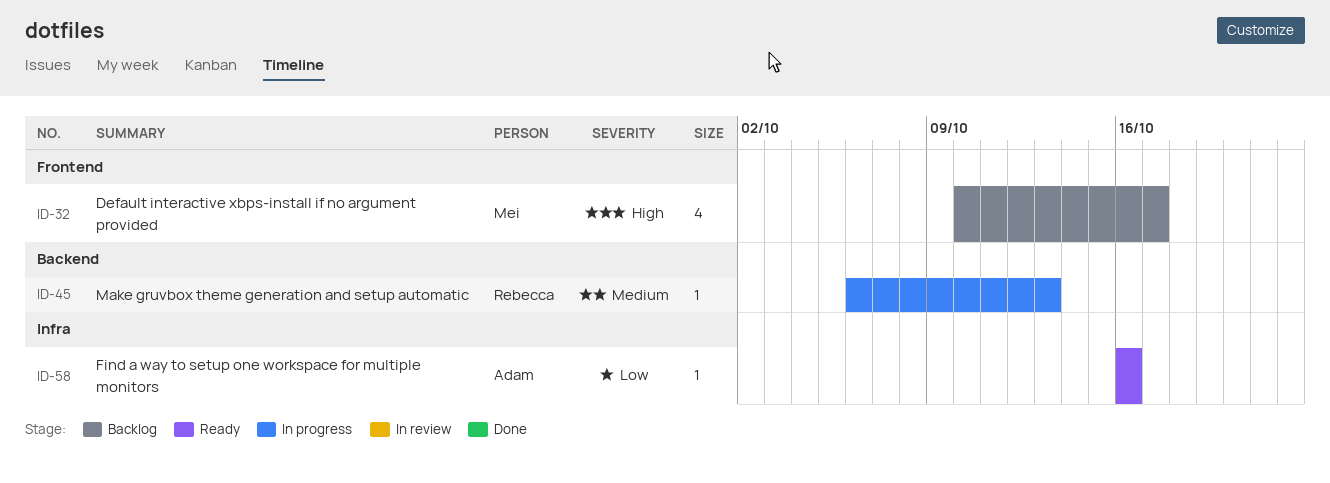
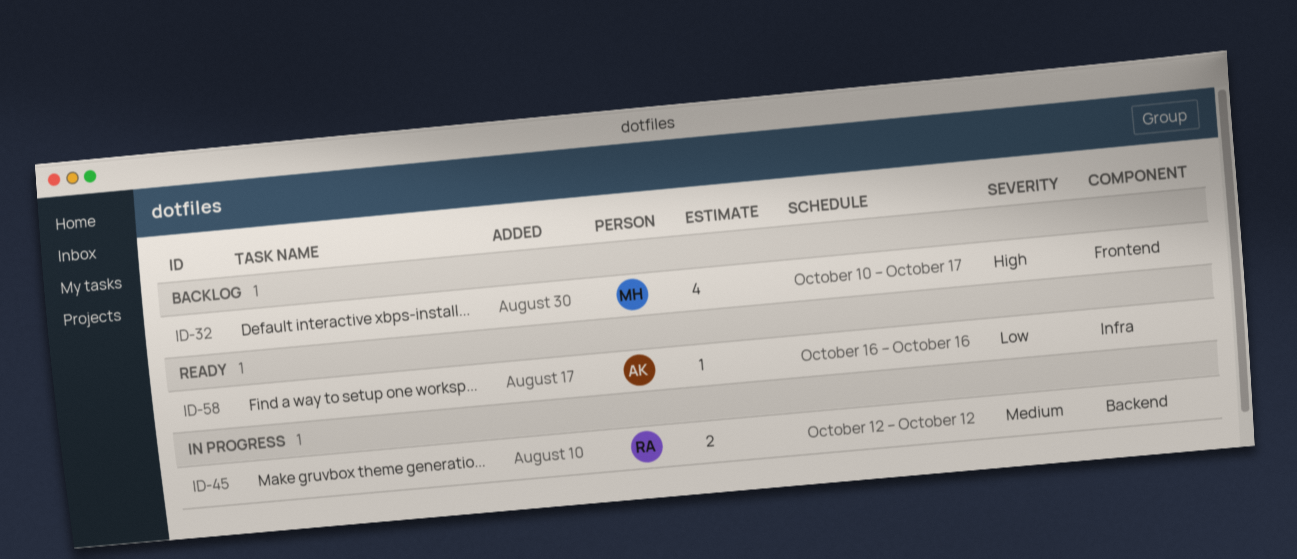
ID-45, estimate: 1 -> 2
ID-45, start: Oct 6 -> Oct 12
ID-45, due: Oct 13 -> Oct 12

